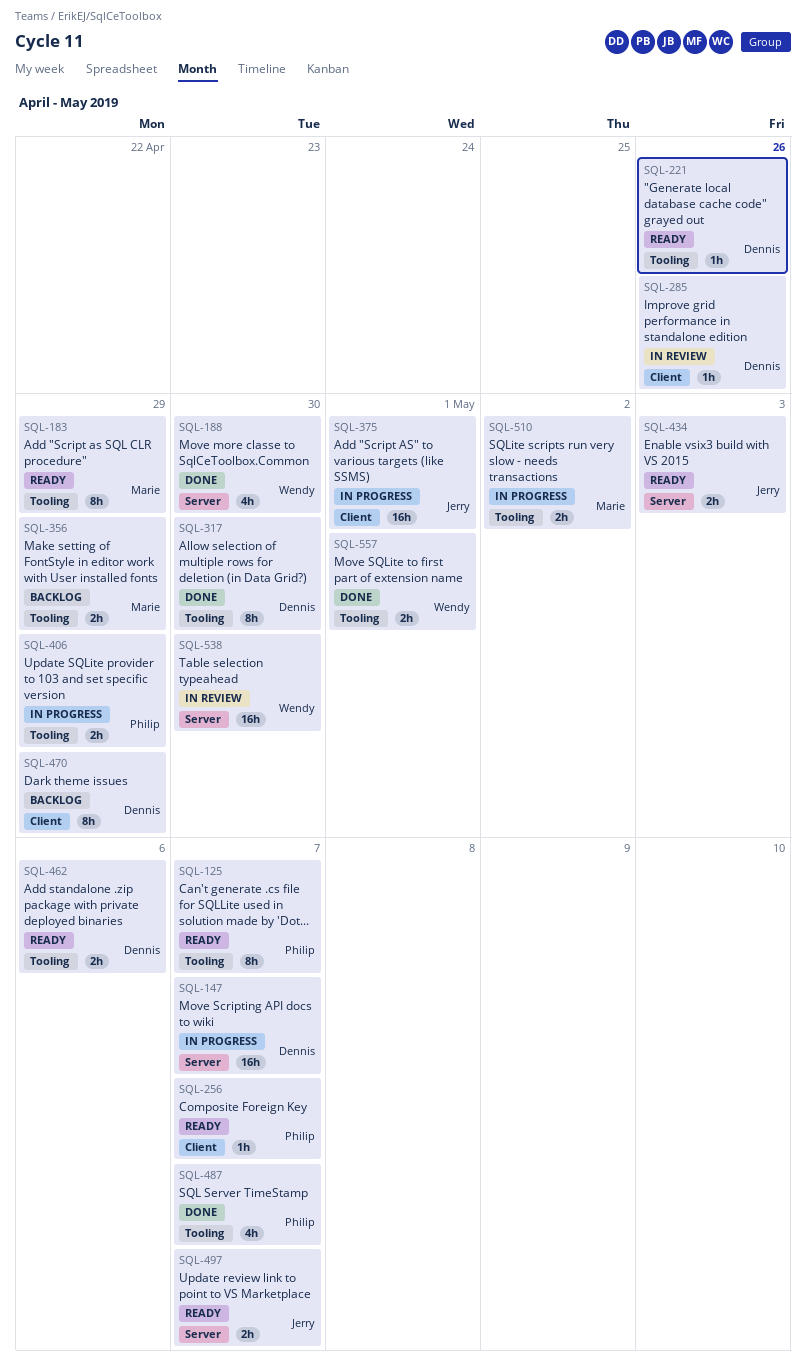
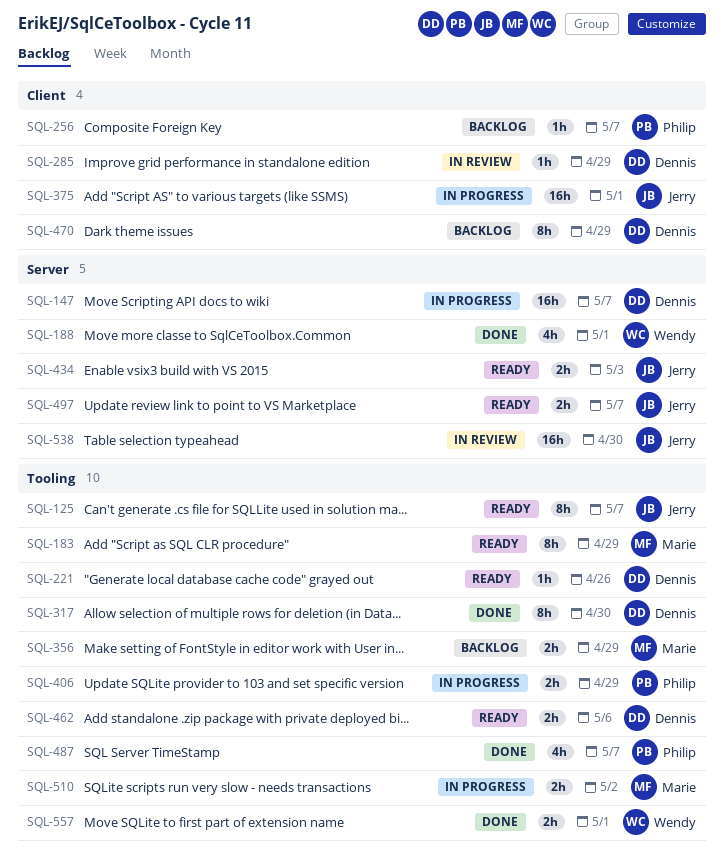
SQL-125, owner: Philip -> Jerry
SQL-188, due: Apr 30 -> May 1
SQL-256, status: Ready -> Backlog
SQL-285, due: Apr 26 -> Apr 29
SQL-538, owner: Wendy -> Jerry

